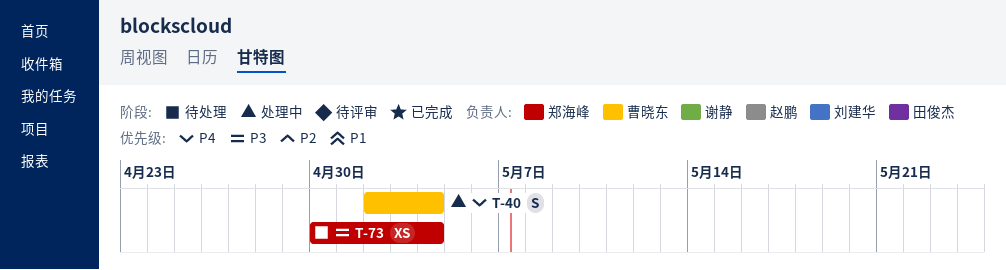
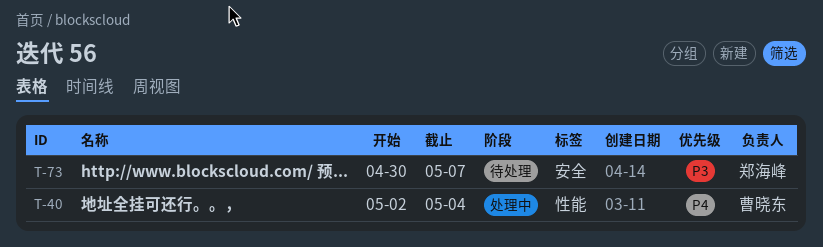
T-73, due: May 4 -> May 7

